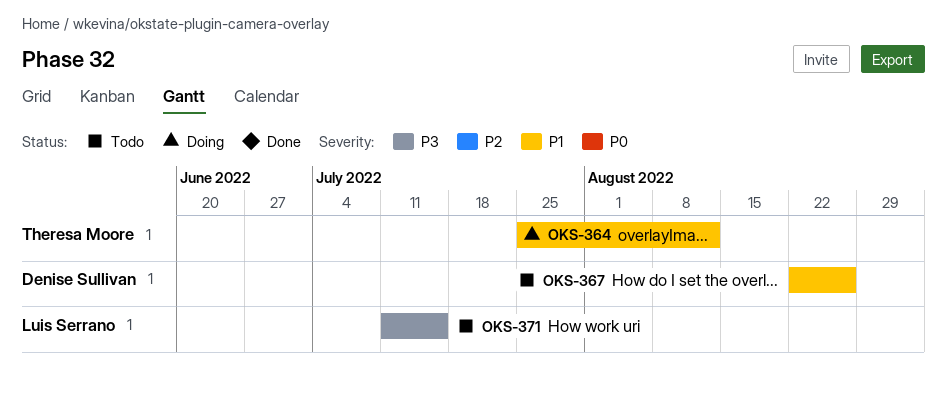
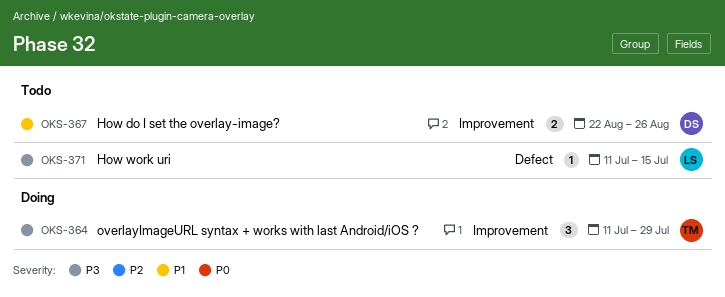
OKS-364, priority: P1 -> P3
OKS-364, start: Jul 25 -> Jul 11
OKS-364, due: Aug 12 -> Jul 29

